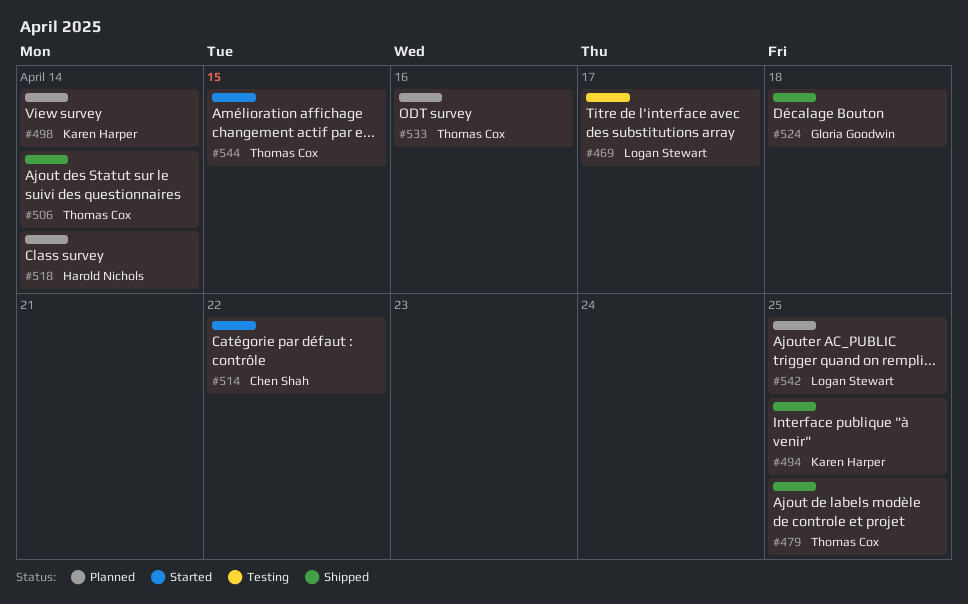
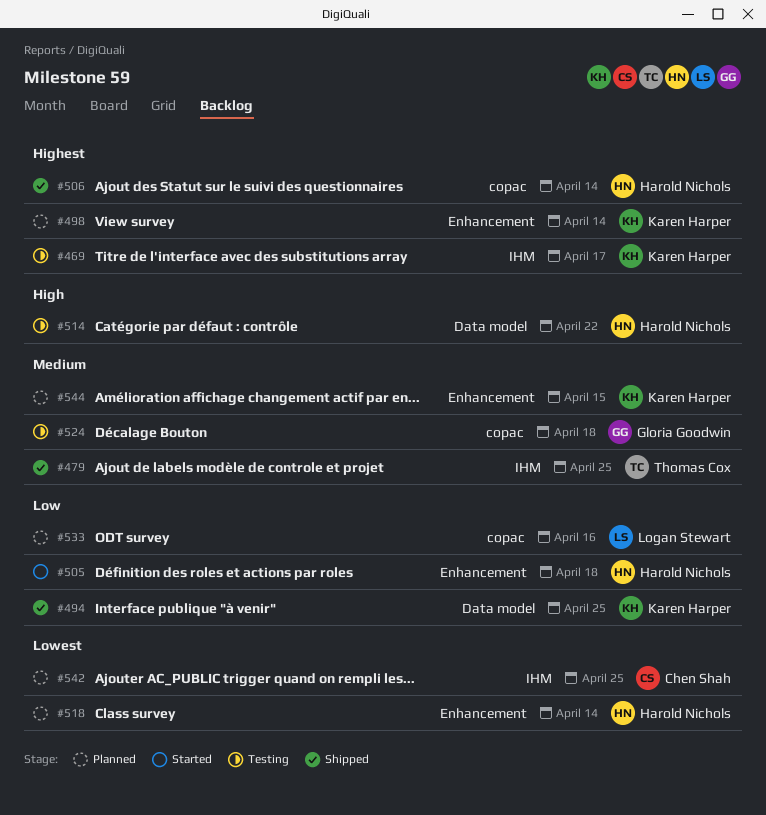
#469, owner: Logan Stewart -> Karen Harper
#505: none -> present
#506, owner: Thomas Cox -> Harold Nichols
#514, status: Started -> Testing
#514, owner: Chen Shah -> Harold Nichols
#524, status: Shipped -> Testing
#533, owner: Thomas Cox -> Logan Stewart
#542, owner: Logan Stewart -> Chen Shah
#544, status: Started -> Planned
#544, owner: Thomas Cox -> Karen Harper

